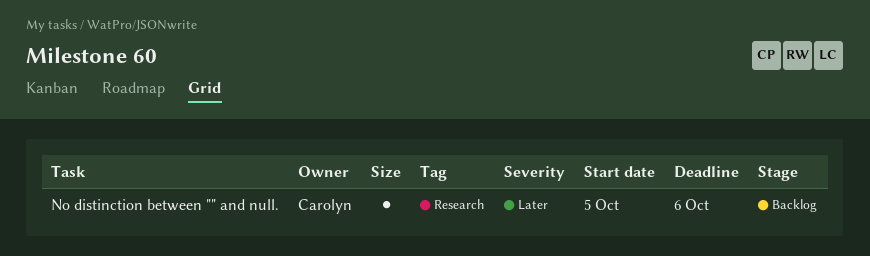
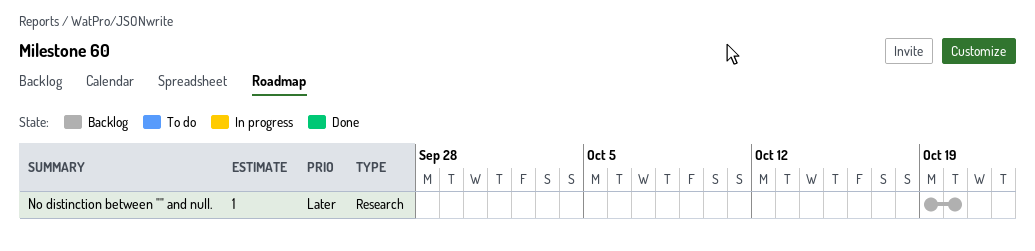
No distinction between "" and null., start: Oct 5 -> Oct 19
No distinction between "" and null., due: Oct 6 -> Oct 20

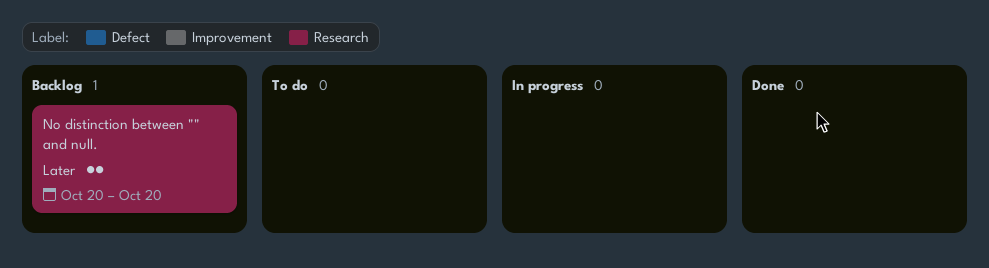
No distinction between "" and null., estimate: 1 -> 2
No distinction between "" and null., start: Oct 19 -> Oct 20

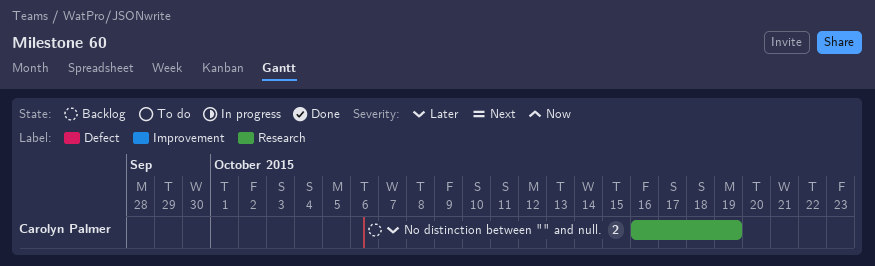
No distinction between "" and null., start: Oct 20 -> Oct 16
No distinction between "" and null., due: Oct 20 -> Oct 19

